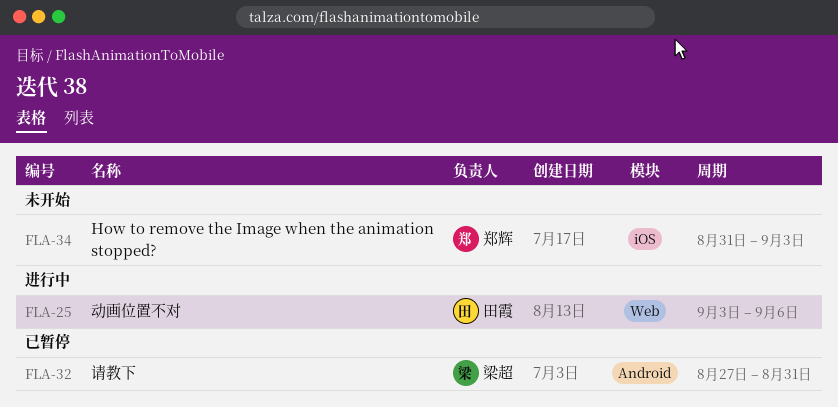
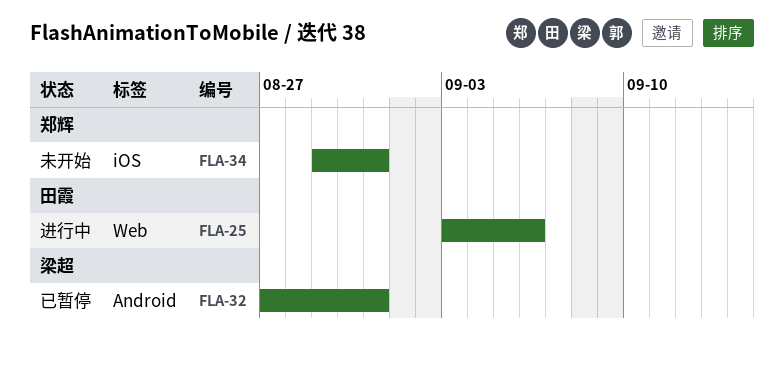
FLA-34, start: Aug 31 -> Aug 29
FLA-34, due: Sep 3 -> Aug 31

